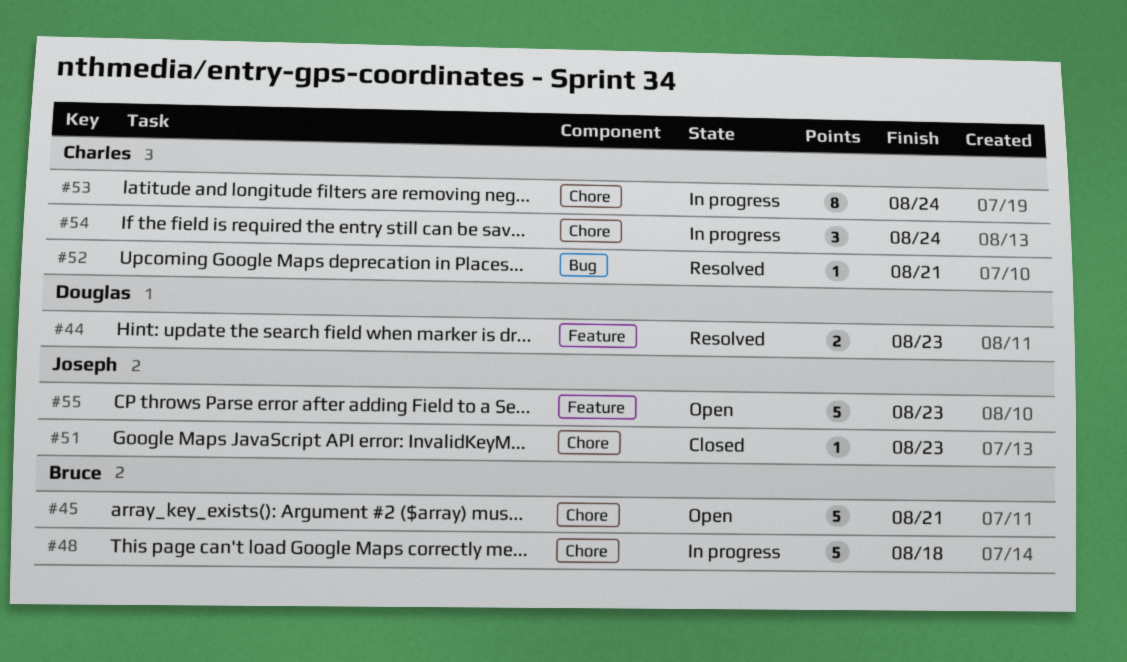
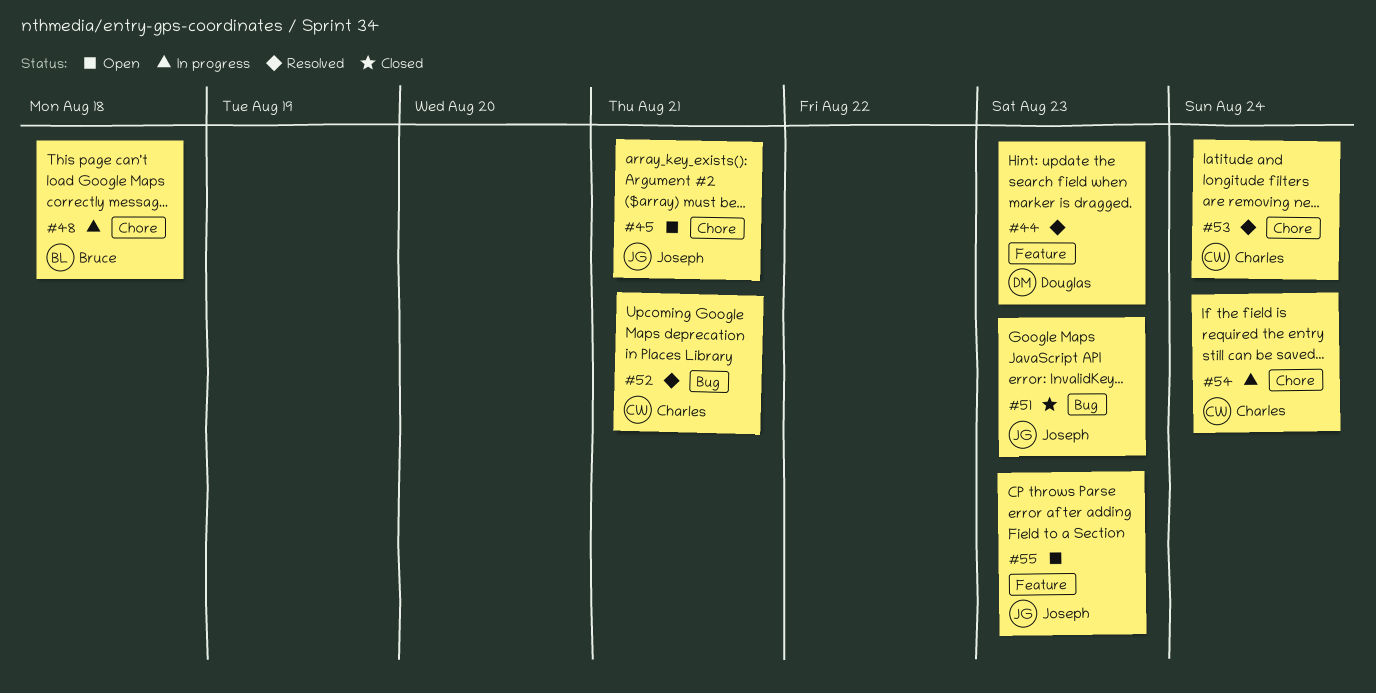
#45, owner: Bruce -> Joseph
#51, label: Chore -> Bug
#53, status: In progress -> Resolved

